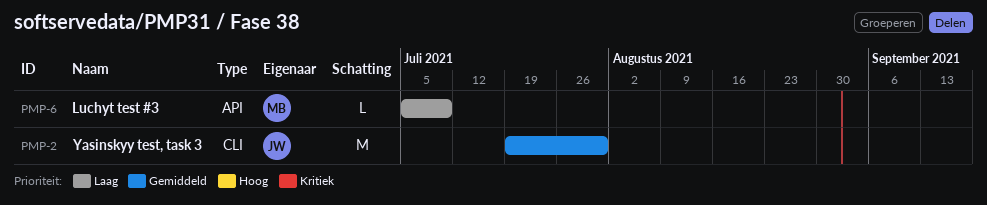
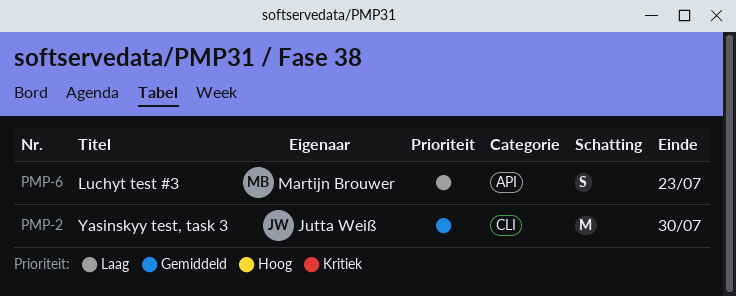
PMP-6, estimate: L -> S
PMP-6, due: Jul 9 -> Jul 23

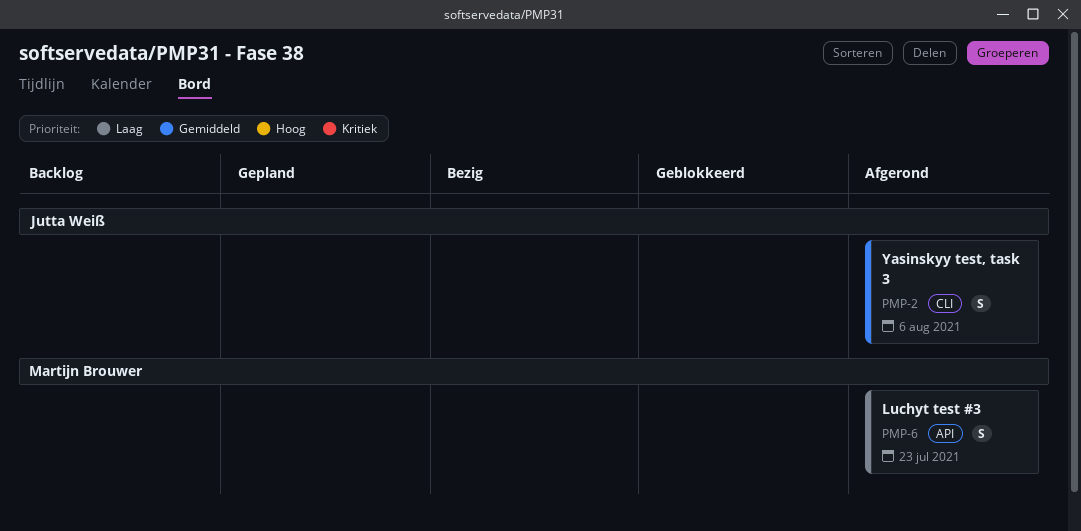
PMP-2, estimate: M -> S
PMP-2, due: Jul 30 -> Aug 6

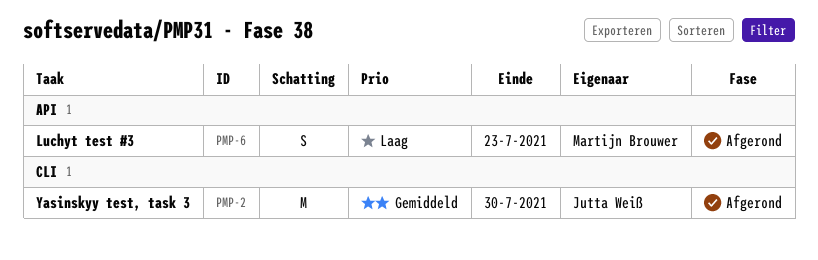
PMP-2, estimate: S -> M
PMP-2, due: Aug 6 -> Jul 30

